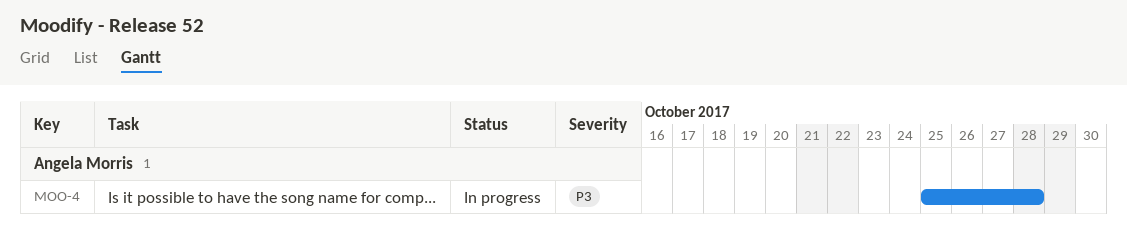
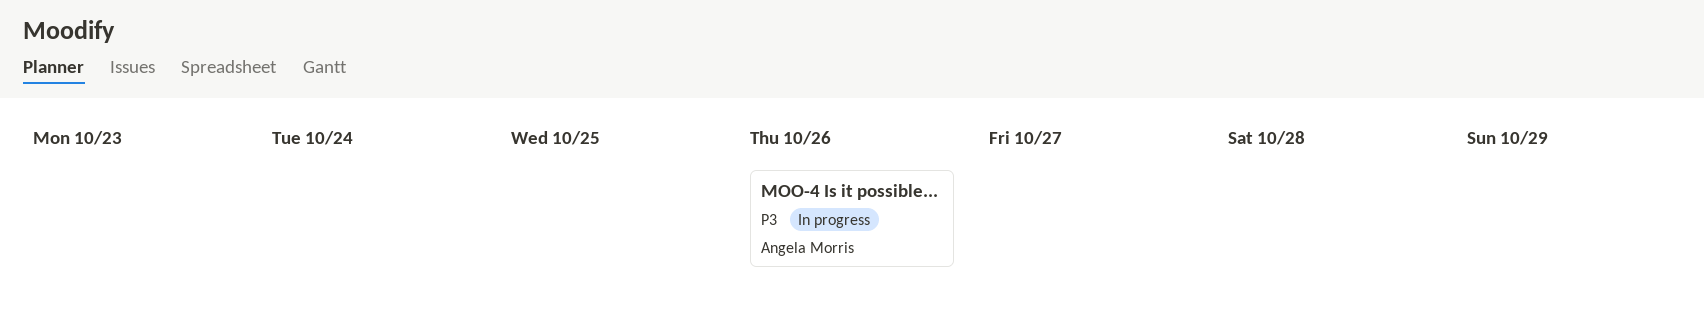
MOO-4, due: Oct 28 -> Oct 26

